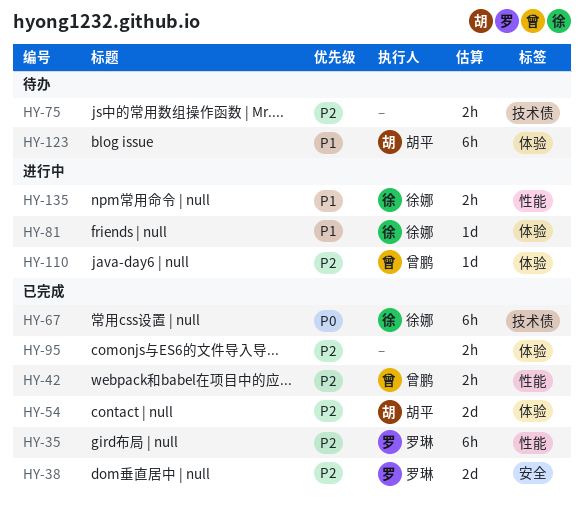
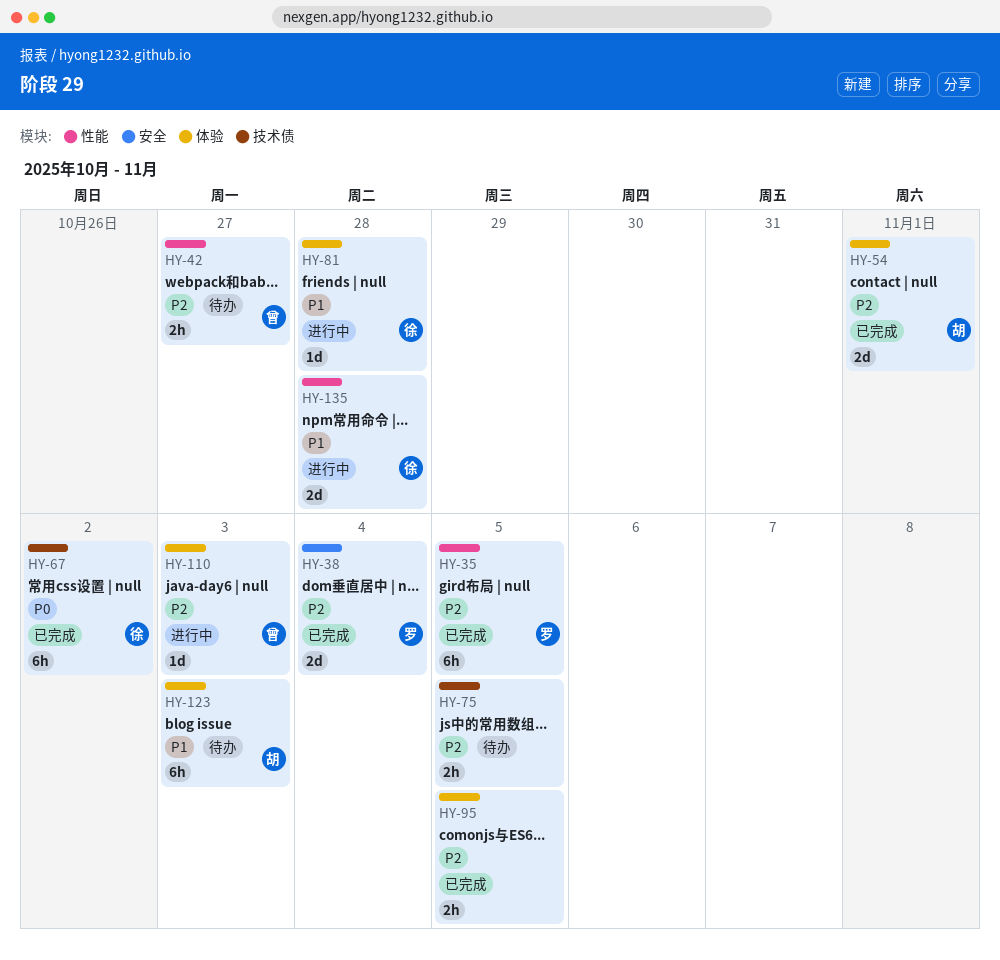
HY-42, status: 已完成 -> 待办
HY-135, estimate: 2h -> 2d

